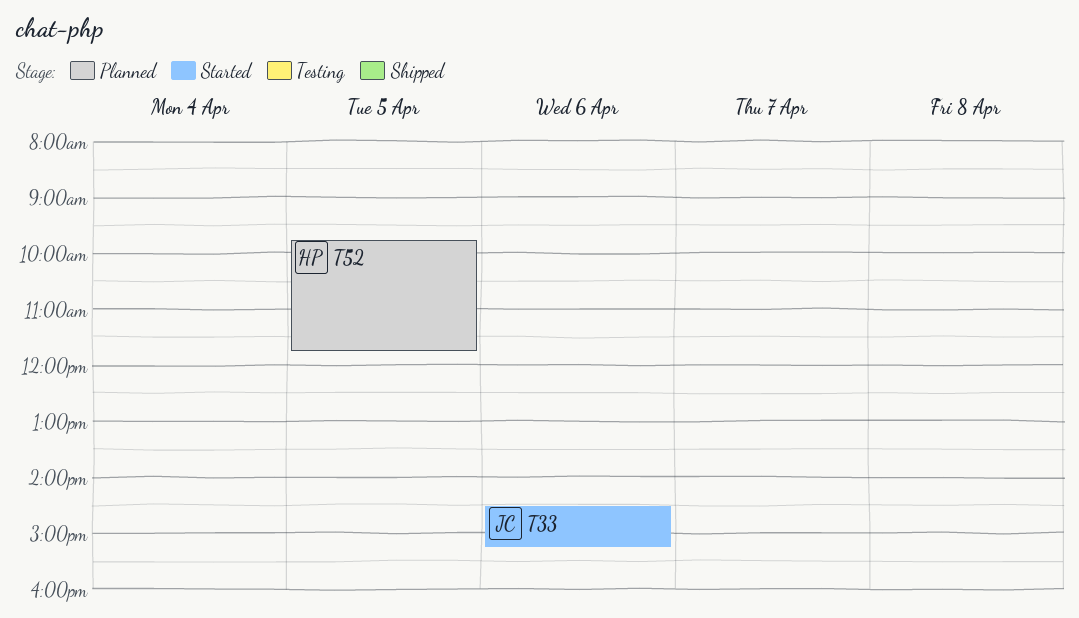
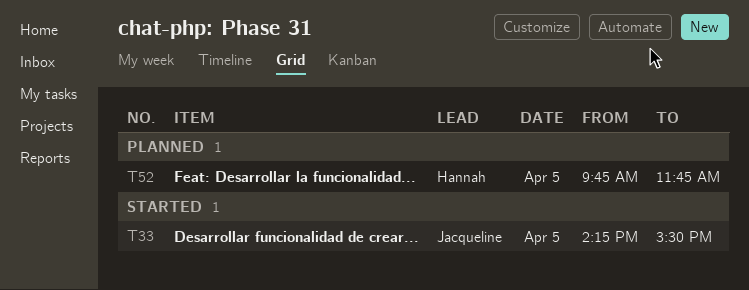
T33, day: Apr 6 -> Apr 5
T33, begins: 14:30 -> 14:15
T33, ends: 15:15 -> 15:30

